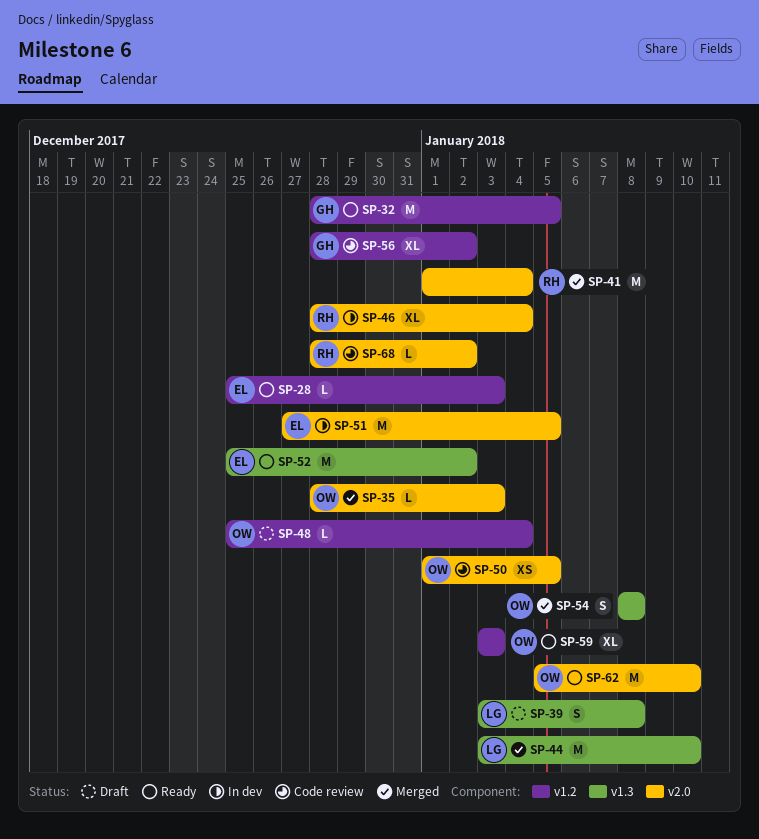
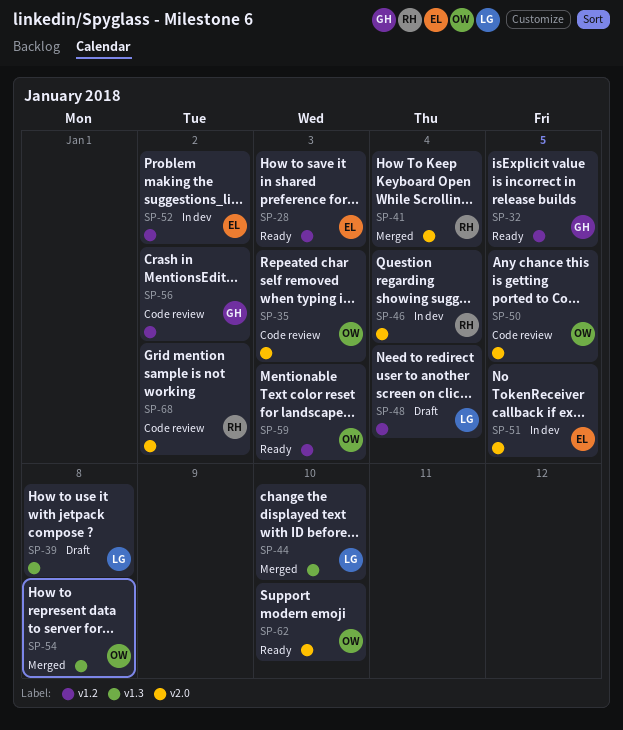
SP-35, status: Merged -> Code review
SP-48, owner: OW -> LG
SP-52, status: Ready -> In dev
SP-52, label: v1.3 -> v1.2

